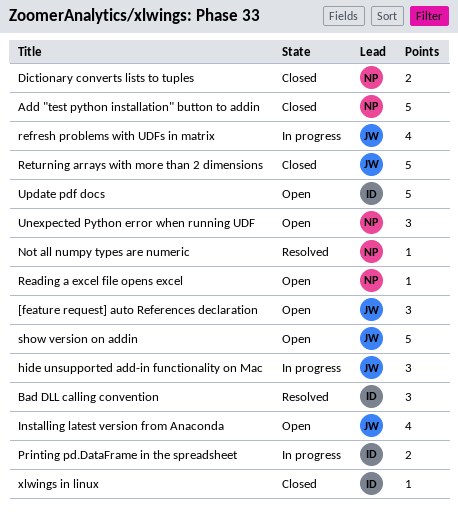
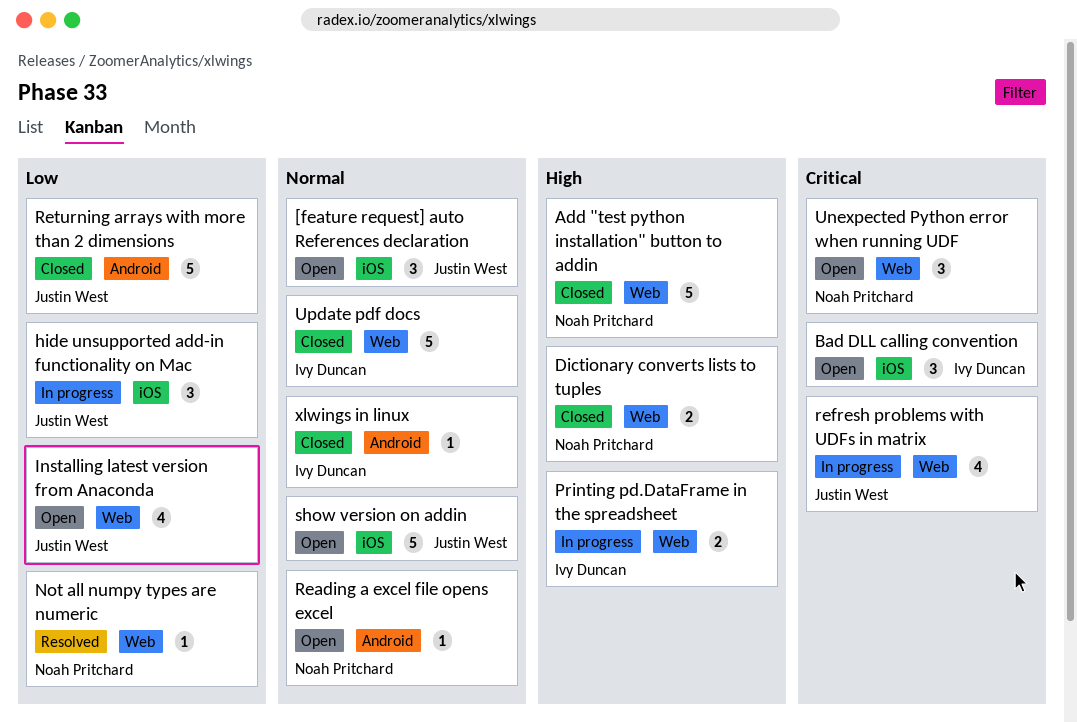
Bad DLL calling convention, status: Resolved -> Open
Update pdf docs, status: Open -> Closed

